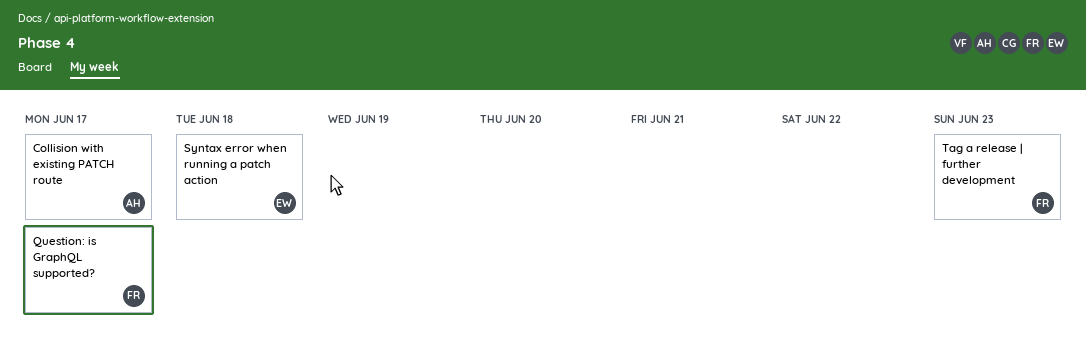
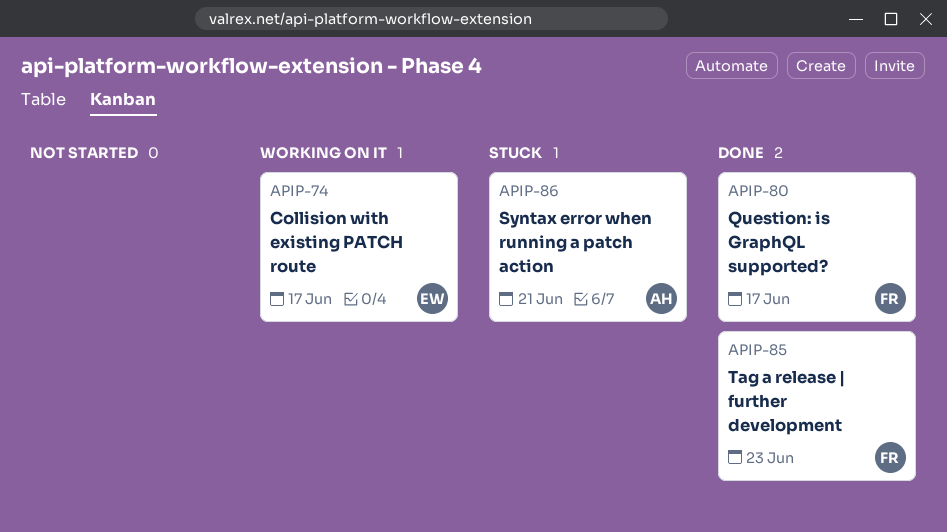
Collision with existing PATCH route, owner: AH -> EW
Syntax error when running a patch action, owner: EW -> AH
Syntax error when running a patch action, due: Jun 18 -> Jun 21

